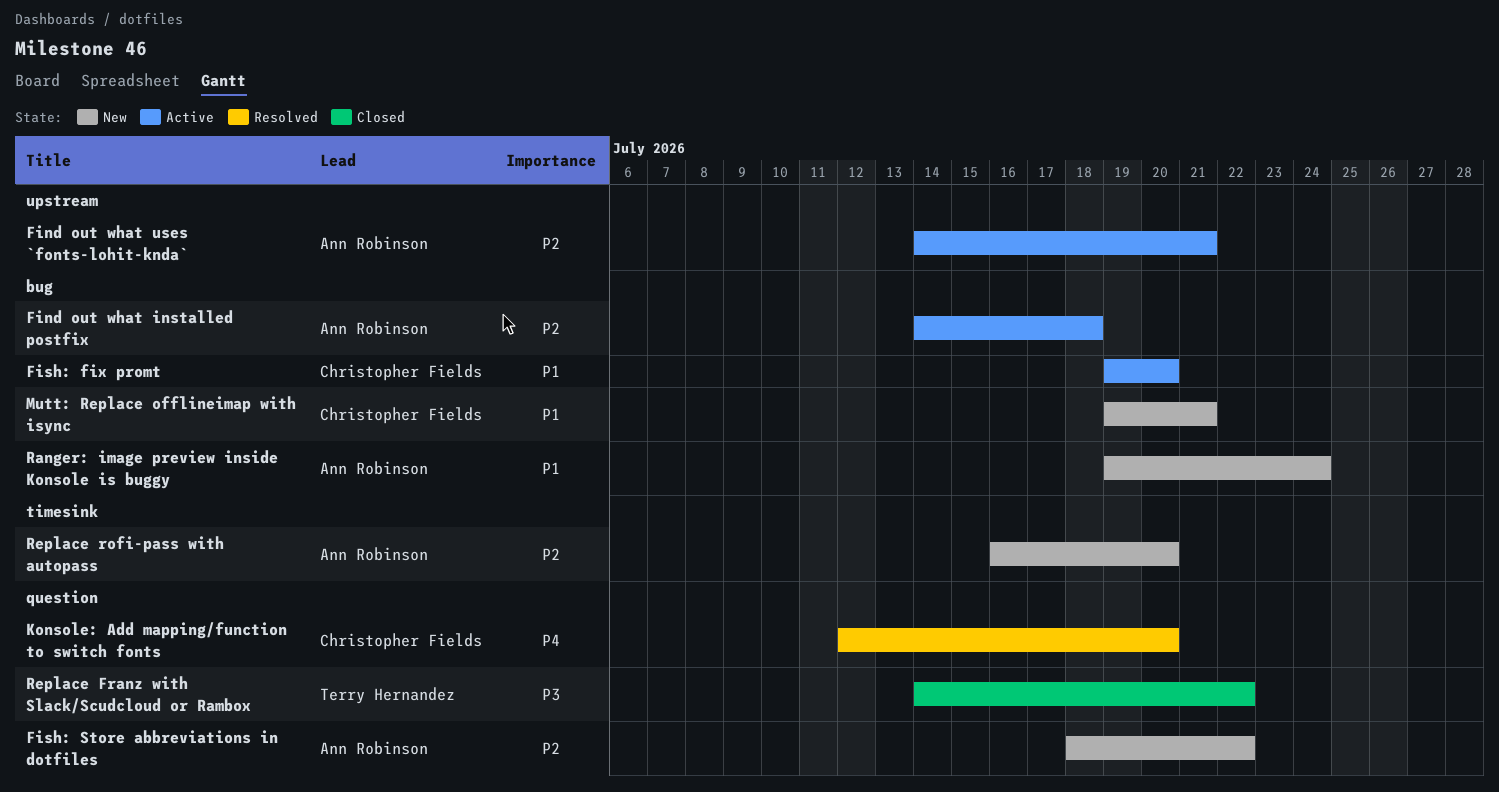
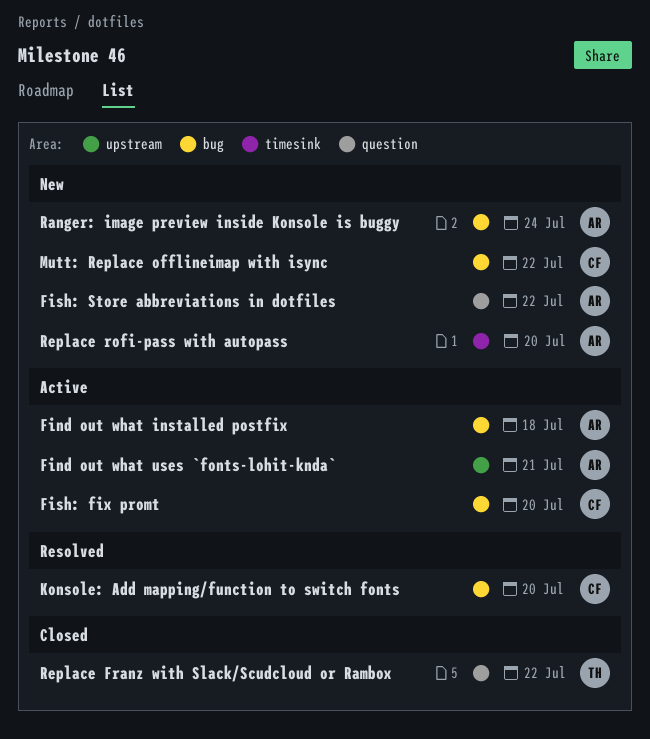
Konsole: Add mapping/function to switch fonts, label: question -> bug
Mutt: Replace offlineimap with isync, due: Jul 21 -> Jul 22

